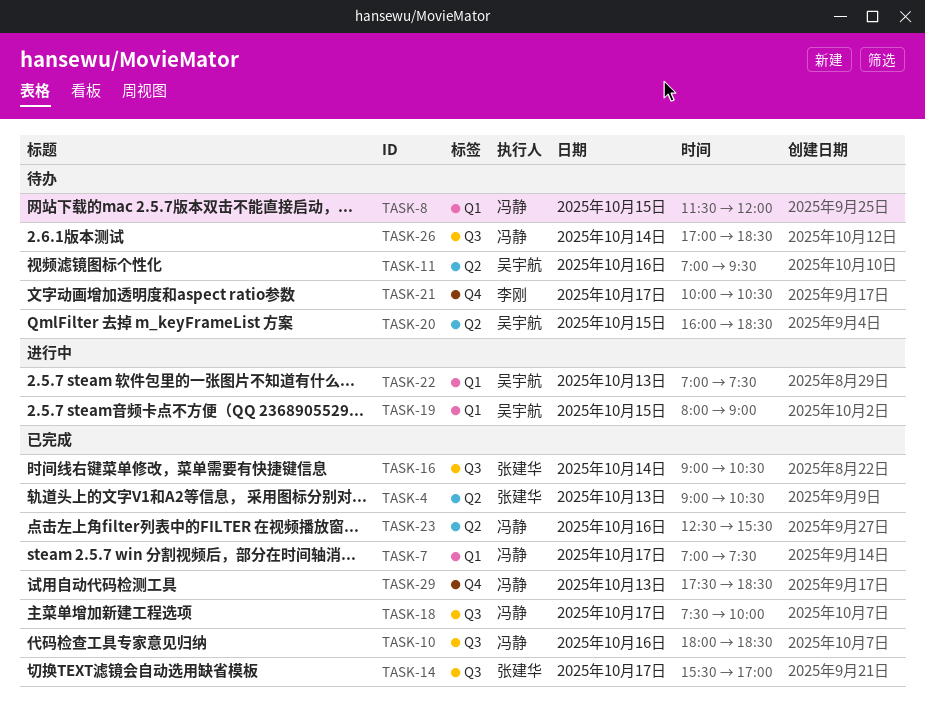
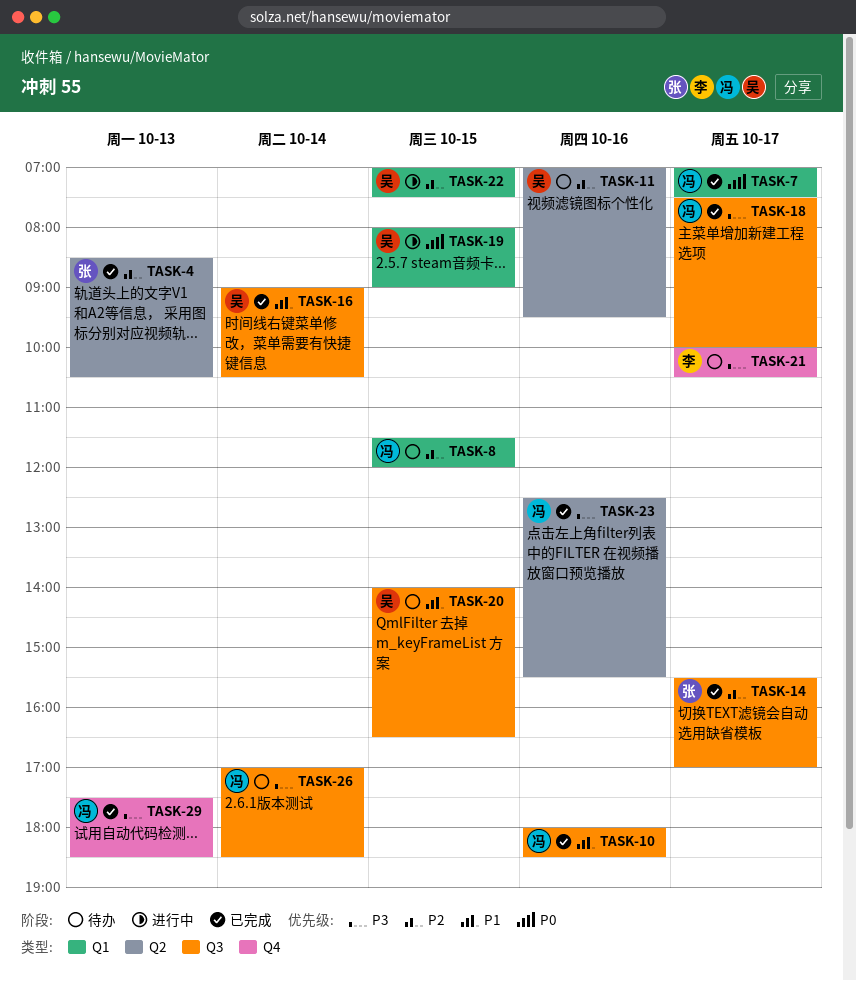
TASK-4, begins: 09:00 -> 08:30
TASK-16, owner: 张建华 -> 吴宇航
TASK-20, label: Q2 -> Q3
TASK-20, begins: 16:00 -> 14:00
TASK-20, ends: 18:30 -> 16:30
TASK-22, day: Oct 13 -> Oct 15

